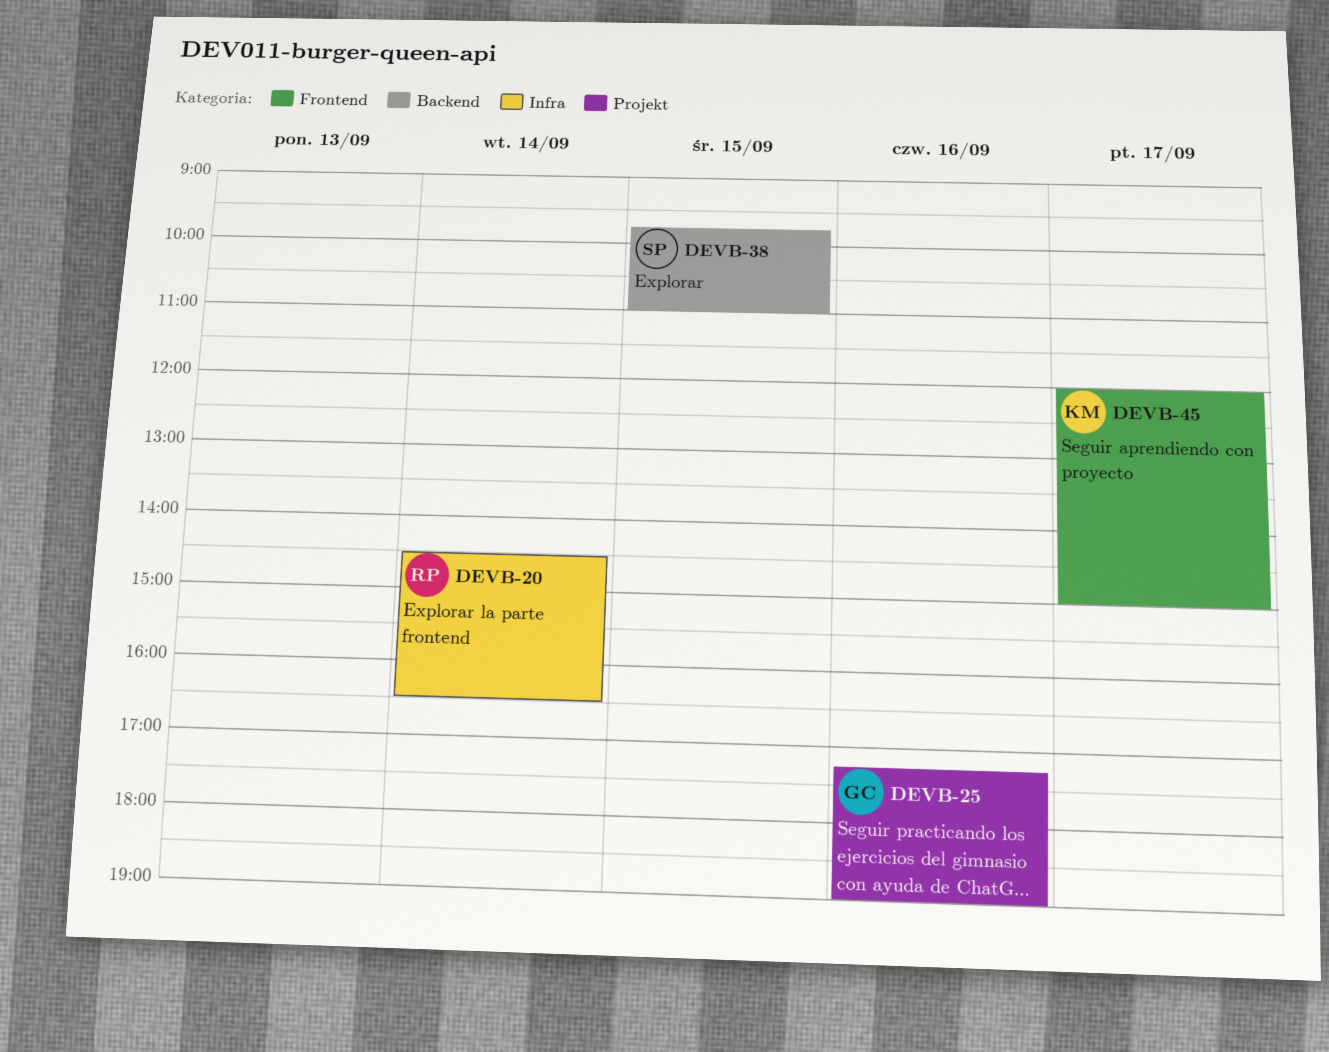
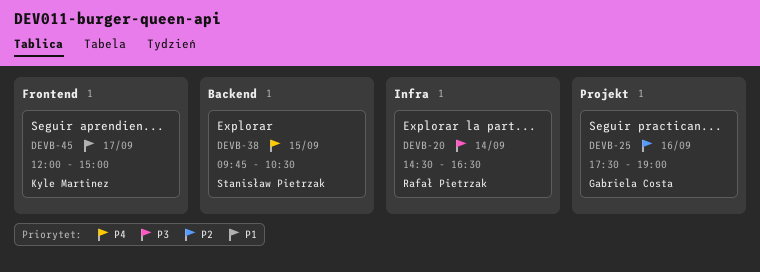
DEVB-25, begins: 17:15 -> 17:30
DEVB-38, ends: 11:00 -> 10:30

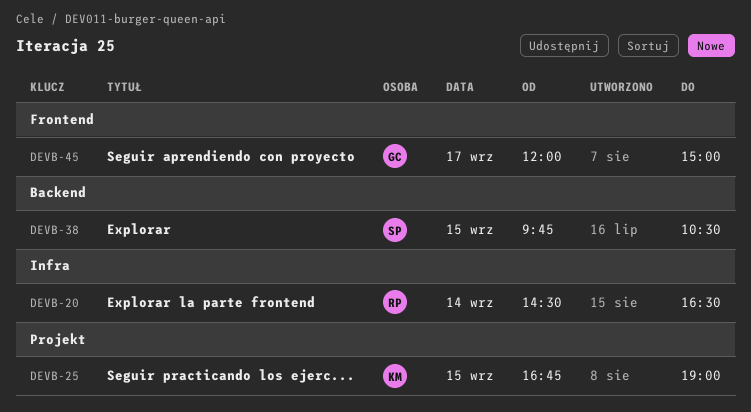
DEVB-25, owner: Gabriela Costa -> Kyle Martinez
DEVB-25, day: Sep 16 -> Sep 15
DEVB-25, begins: 17:30 -> 16:45
DEVB-45, owner: Kyle Martinez -> Gabriela Costa

